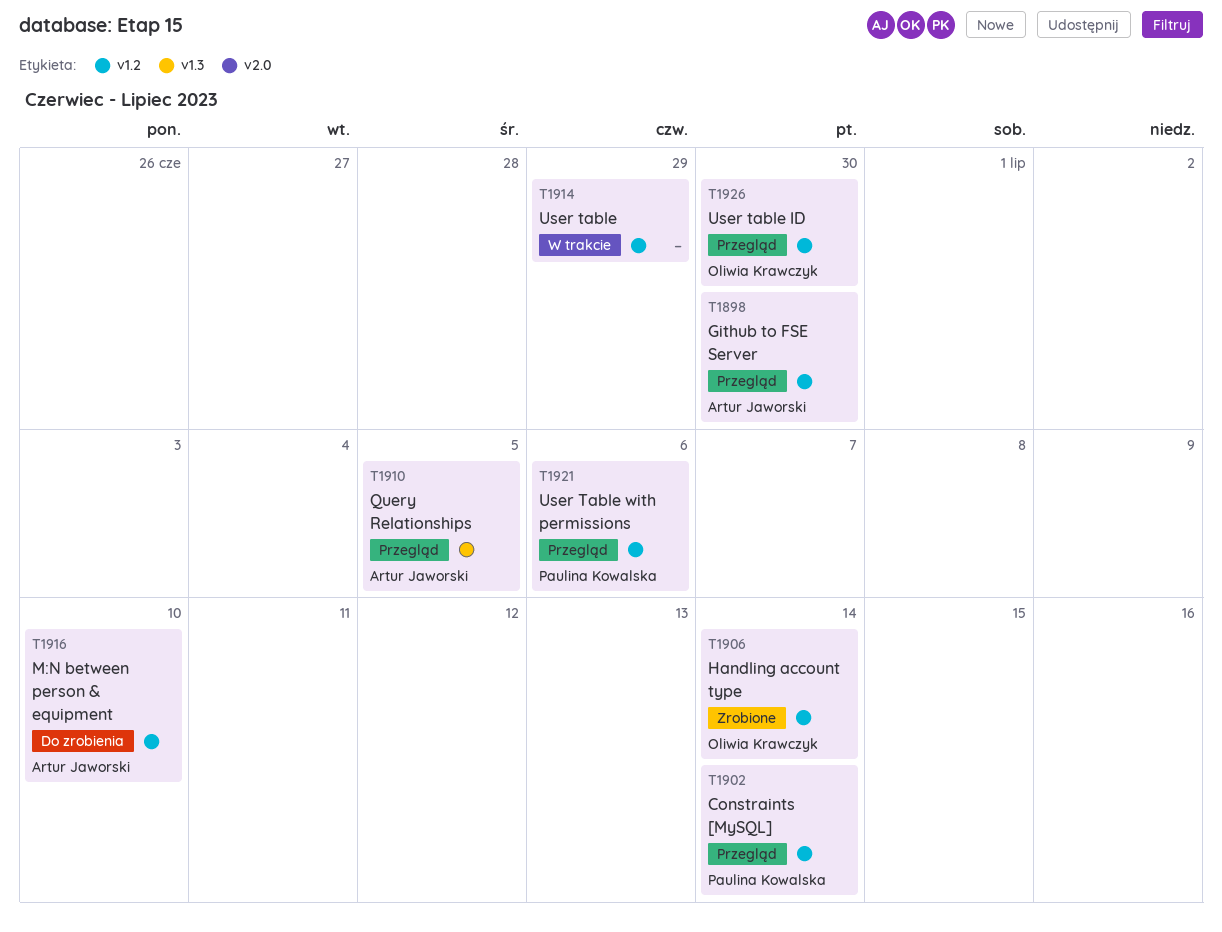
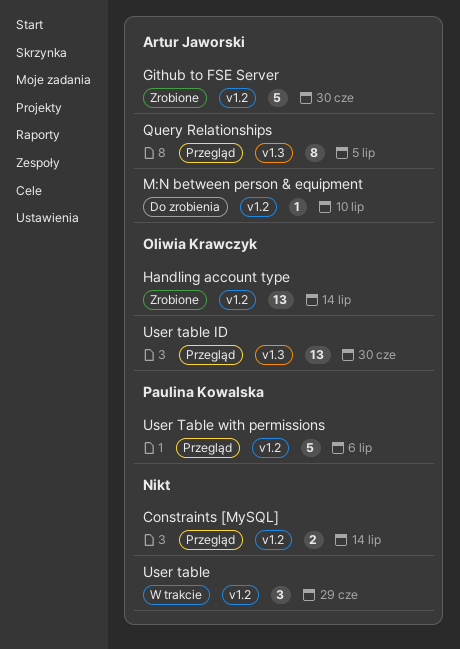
Constraints [MySQL], owner: Paulina Kowalska -> none
Github to FSE Server, status: Przegląd -> Zrobione
User table ID, label: v1.2 -> v1.3

